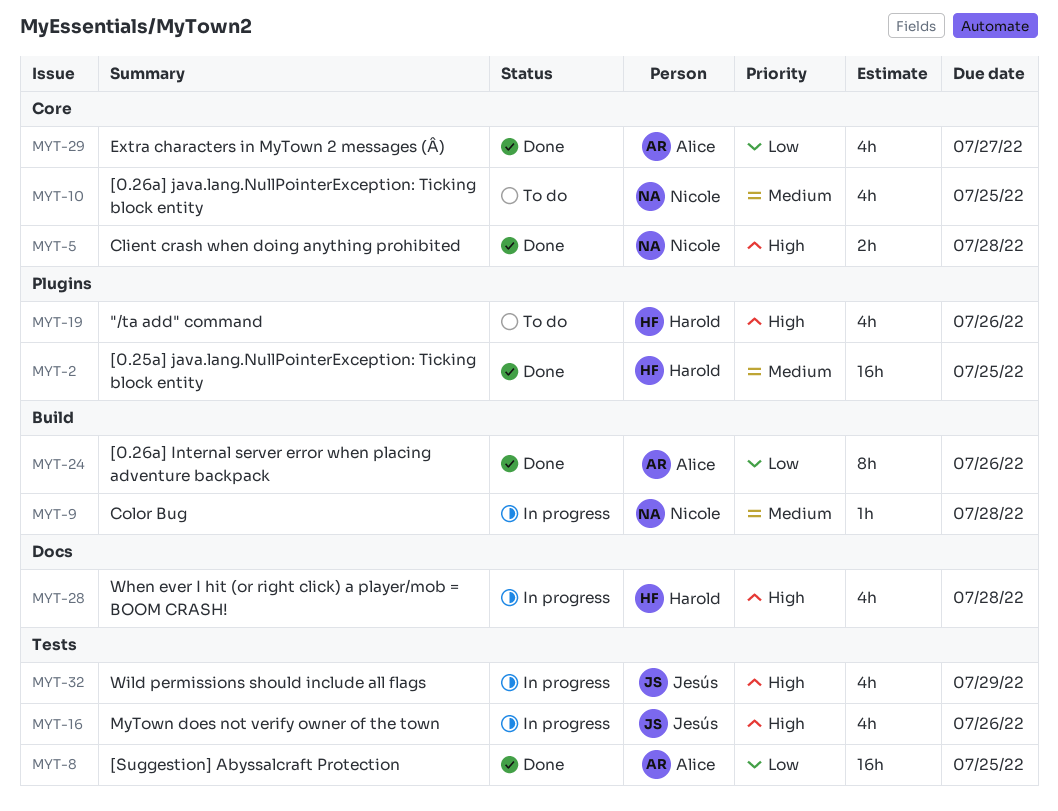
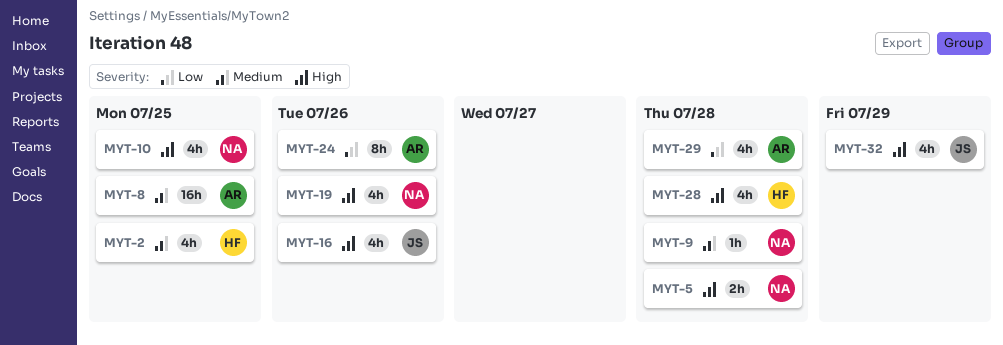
MYT-2, estimate: 16h -> 4h
MYT-8, priority: Low -> Medium
MYT-10, priority: Medium -> High
MYT-19, owner: Harold -> Nicole
MYT-29, due: Jul 27 -> Jul 28

